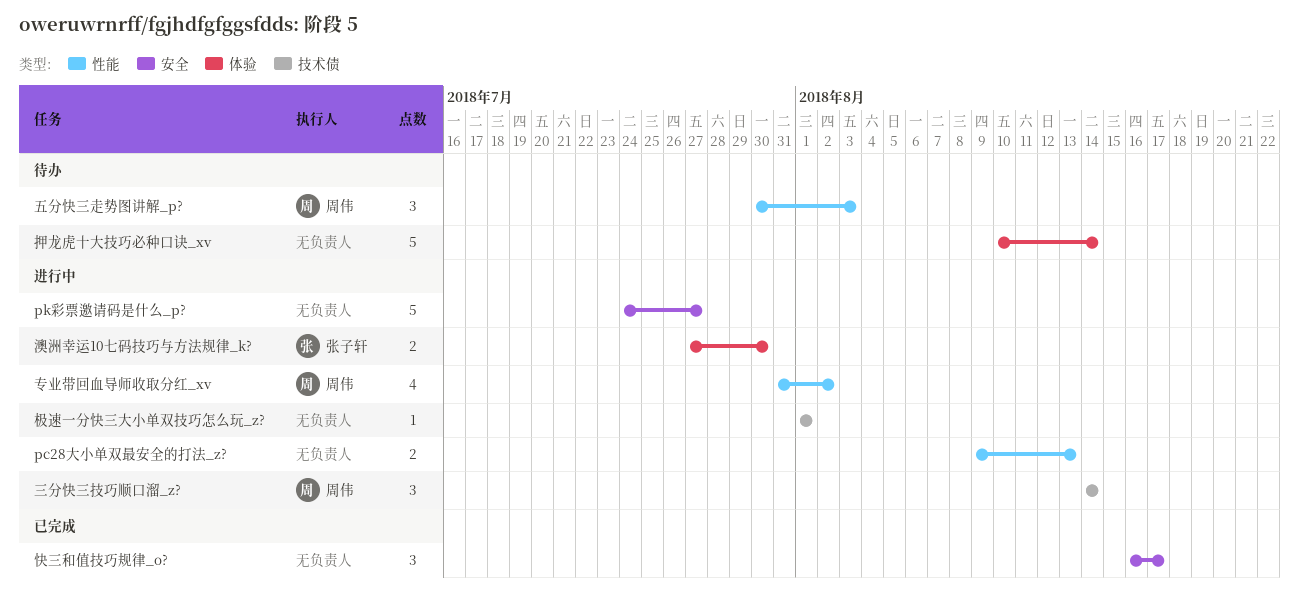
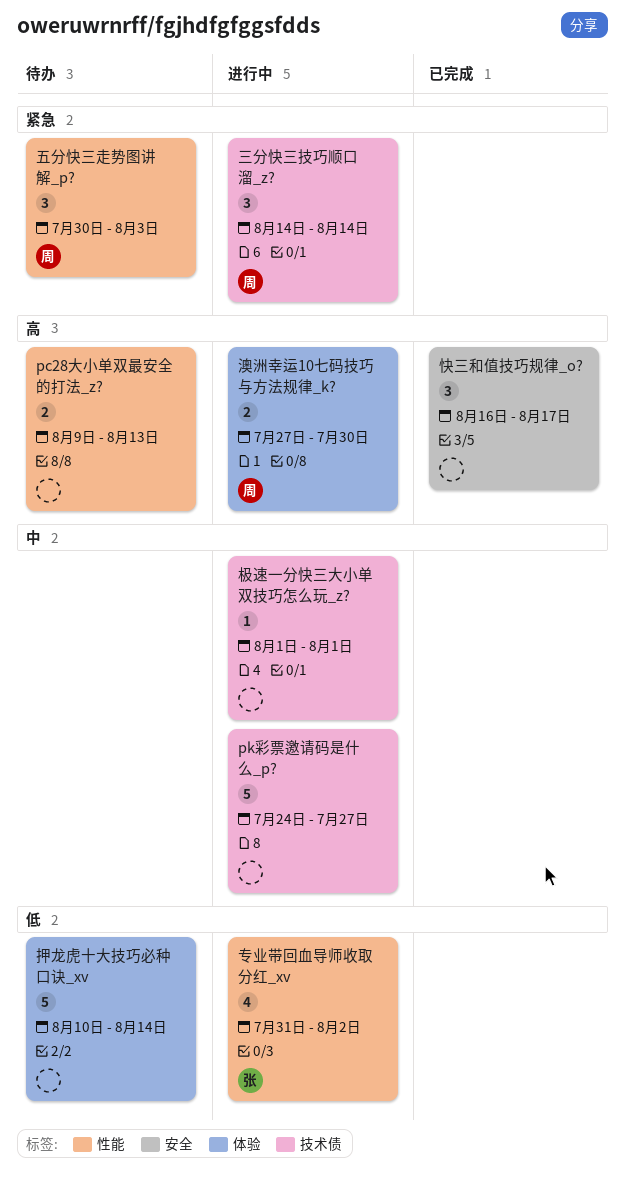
pc28大小单双最安全的打法_z?, status: 进行中 -> 待办
pk彩票邀请码是什么_p?, label: 安全 -> 技术债
专业带回血导师收取分红_xv, owner: 周伟 -> 张子轩
澳洲幸运10七码技巧与方法规律_k?, owner: 张子轩 -> 周伟

